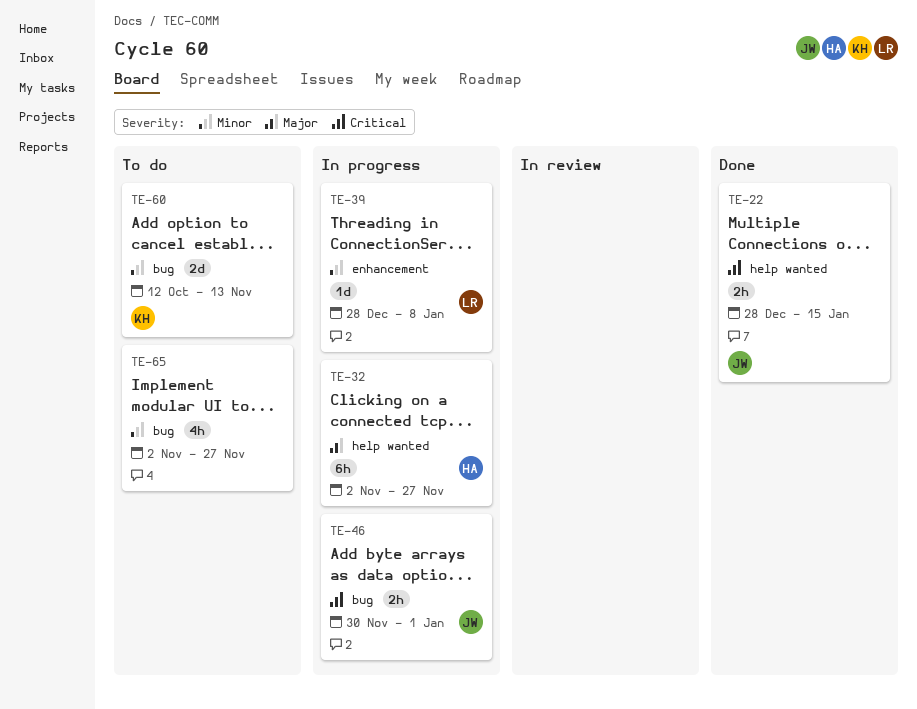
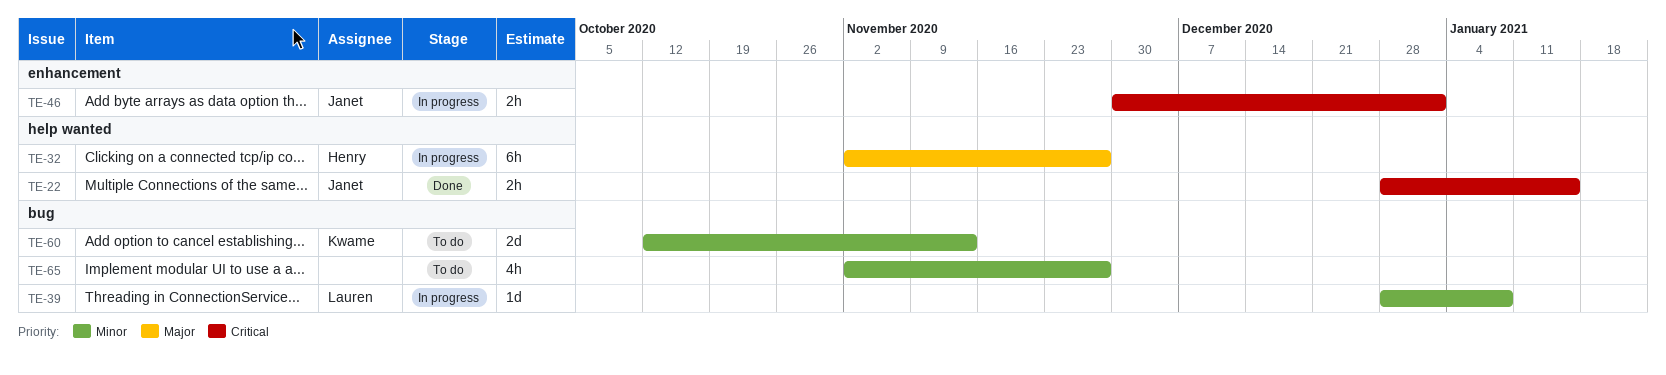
TE-39, label: enhancement -> bug
TE-46, label: bug -> enhancement

